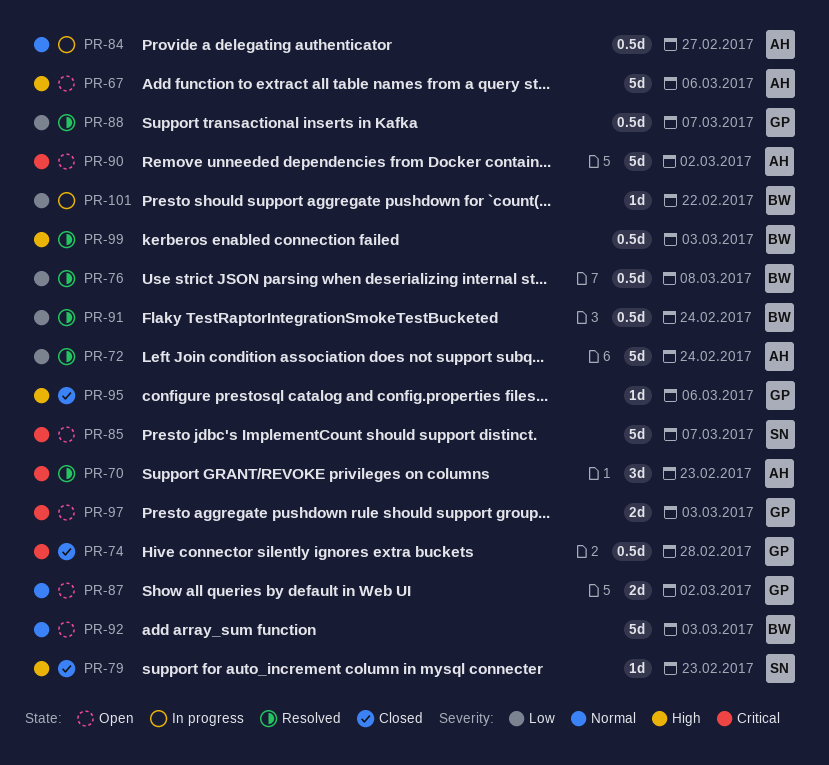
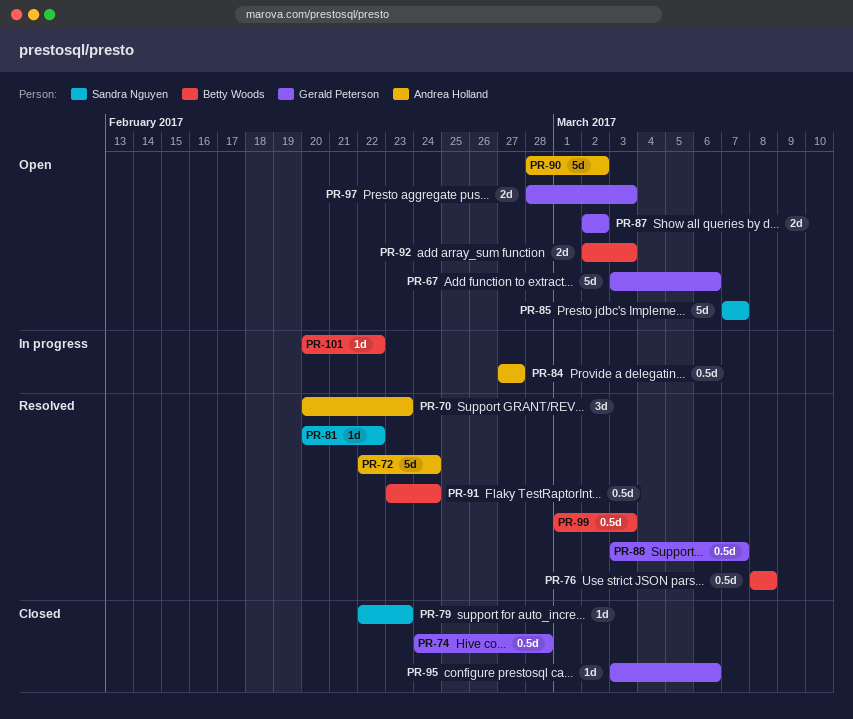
PR-67, owner: Andrea Holland -> Gerald Peterson
PR-81: none -> present
PR-92, estimate: 5d -> 2d

